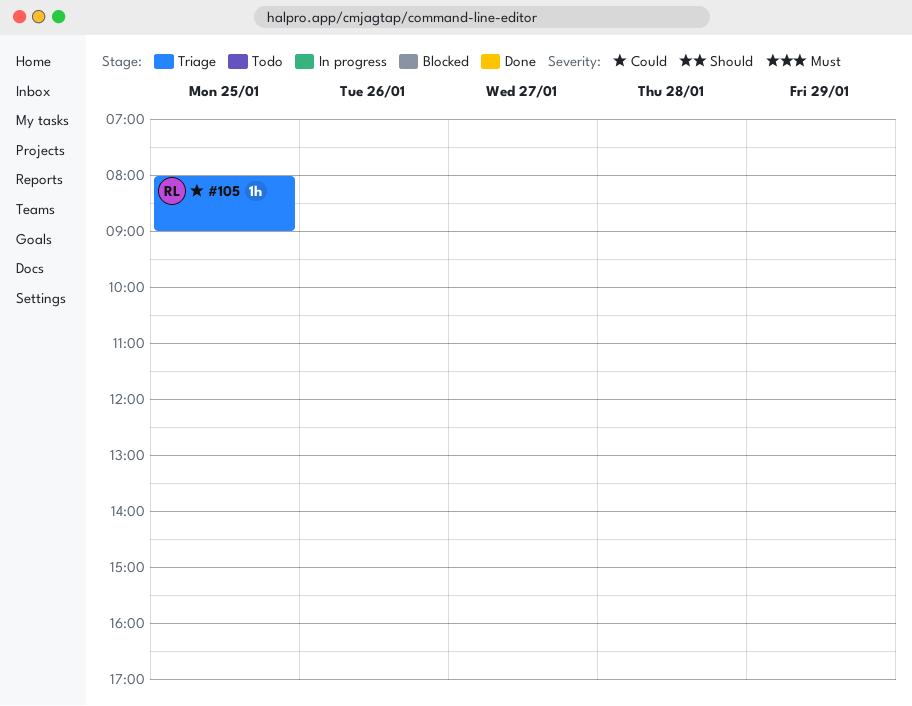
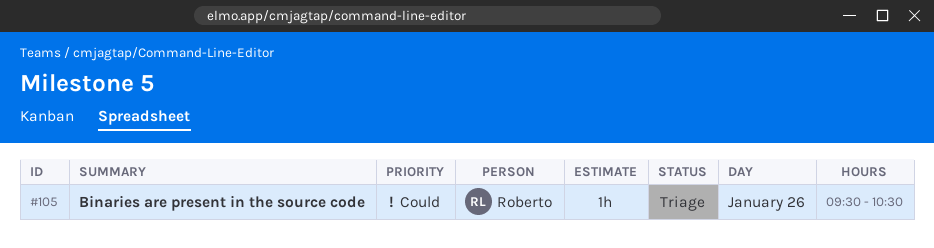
#105, day: Jan 25 -> Jan 26
#105, begins: 08:00 -> 09:30
#105, ends: 09:00 -> 10:30

